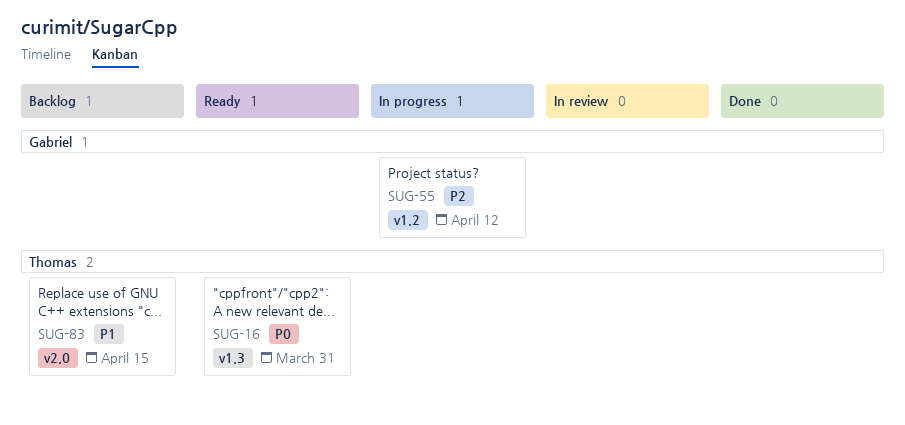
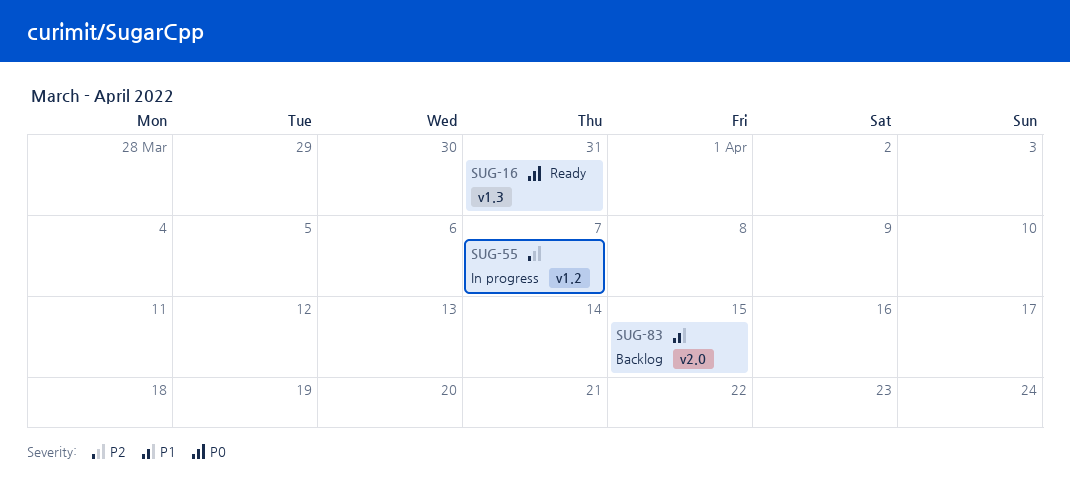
SUG-55, due: Apr 12 -> Apr 7

